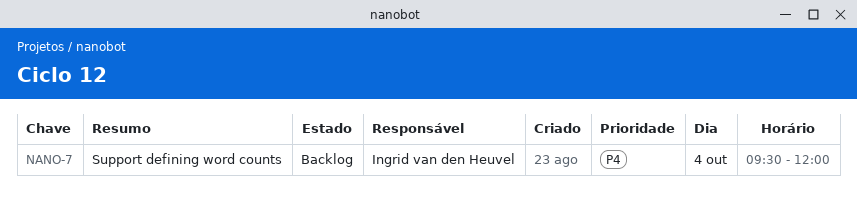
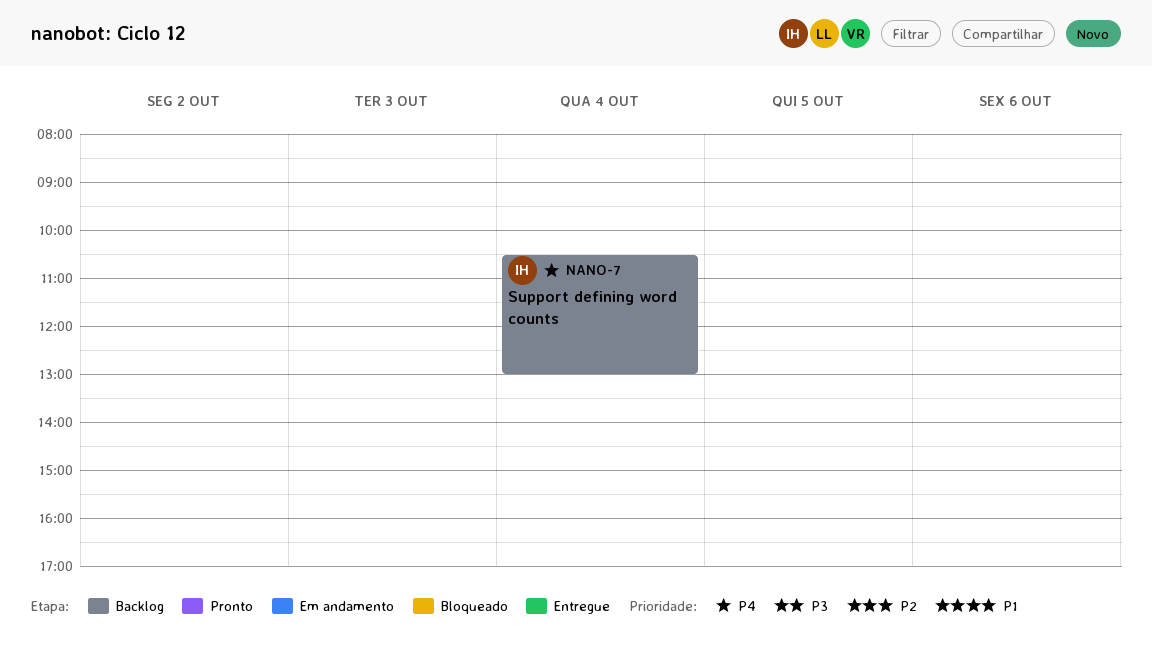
NANO-7, begins: 09:30 -> 10:30
NANO-7, ends: 12:00 -> 13:00

